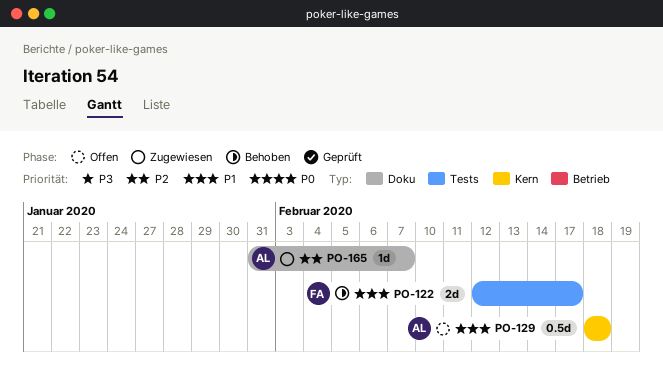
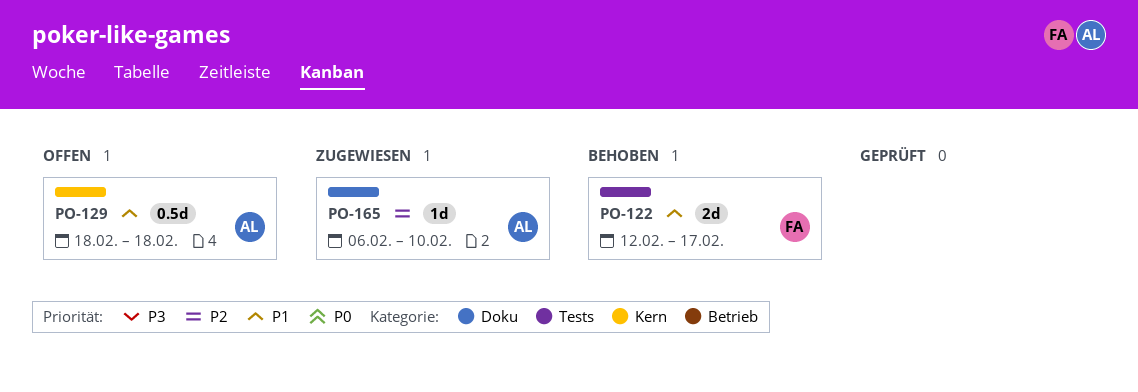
PO-165, start: Jan 31 -> Feb 6
PO-165, due: Feb 7 -> Feb 10

